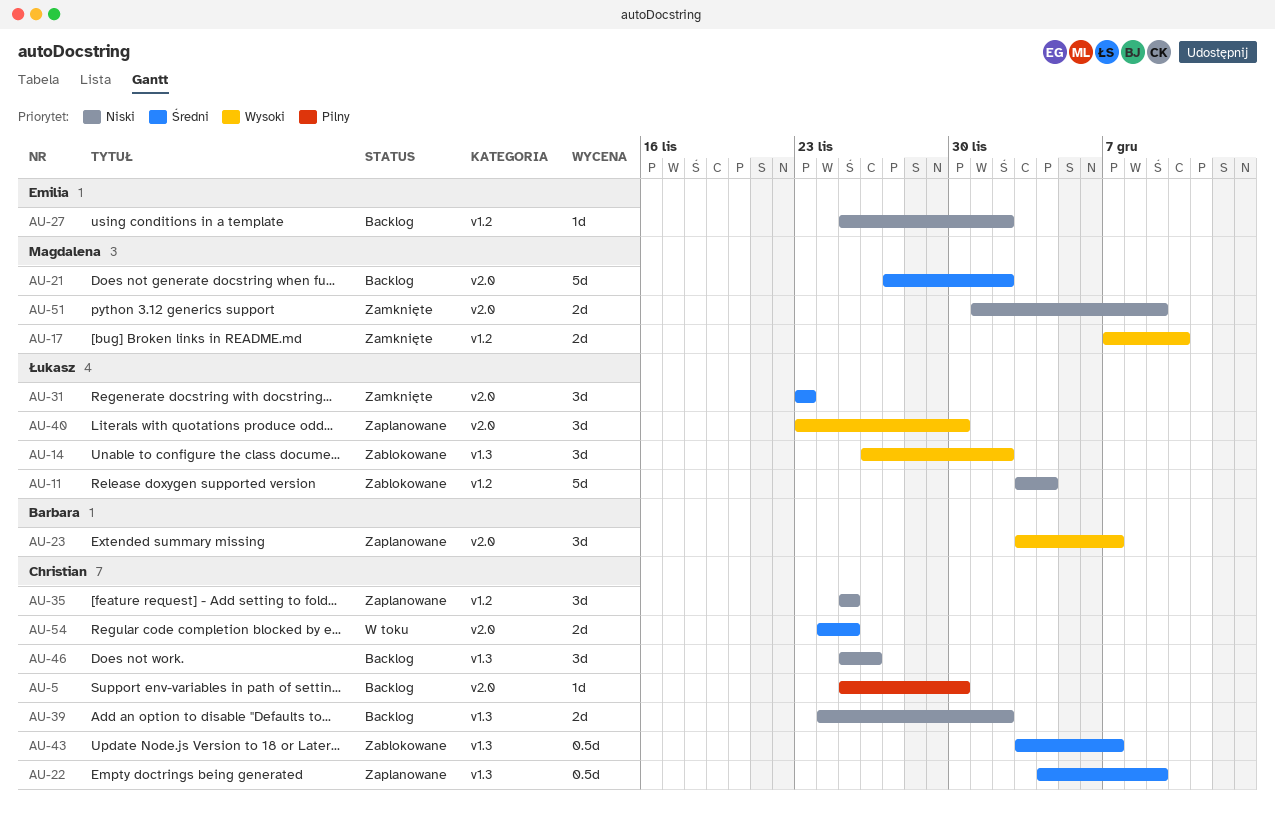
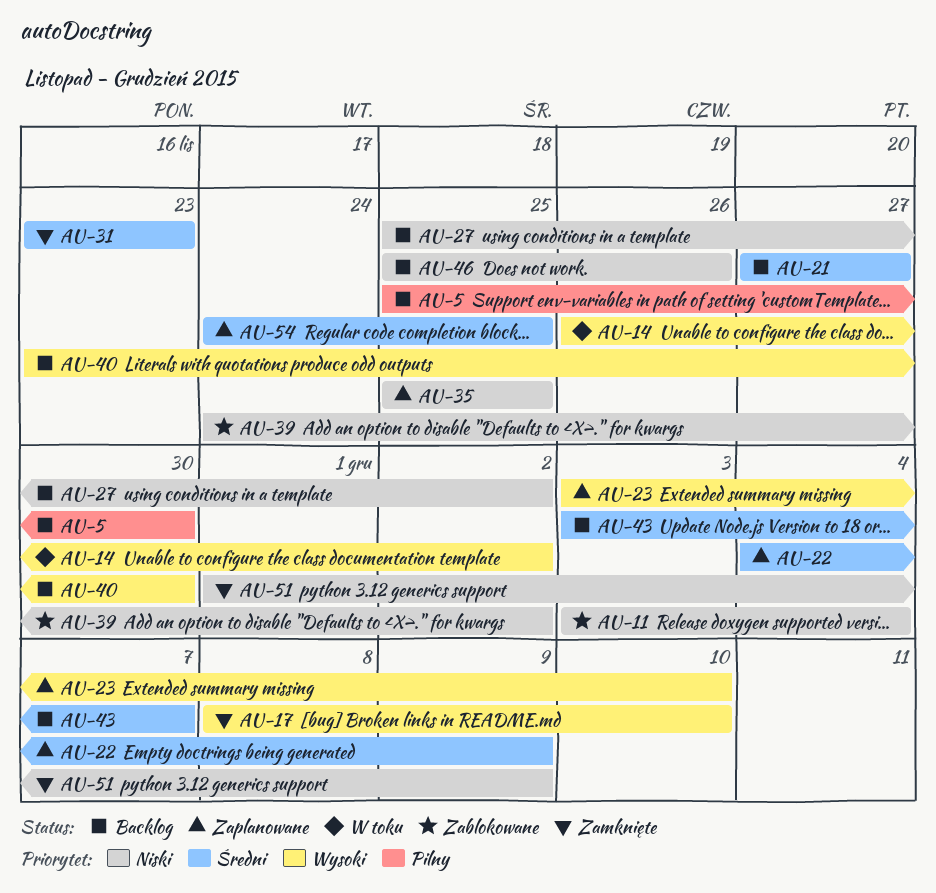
AU-14, status: Zablokowane -> W toku
AU-17, start: Dec 7 -> Dec 8
AU-21, due: Dec 2 -> Nov 27
AU-23, due: Dec 7 -> Dec 10
AU-39, status: Backlog -> Zablokowane
AU-40, status: Zaplanowane -> Backlog
AU-43, status: Zablokowane -> Backlog
AU-54, status: W toku -> Zaplanowane

